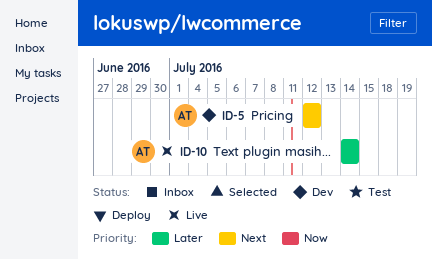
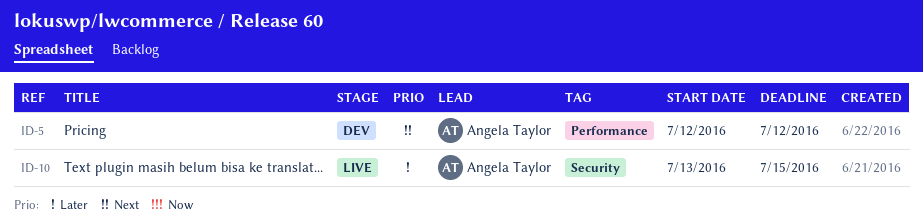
ID-10, start: Jul 14 -> Jul 13
ID-10, due: Jul 14 -> Jul 15

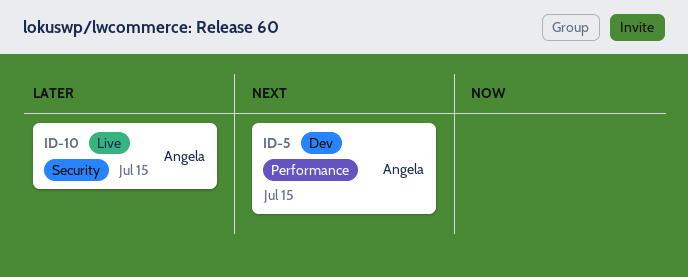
ID-5, due: Jul 12 -> Jul 15

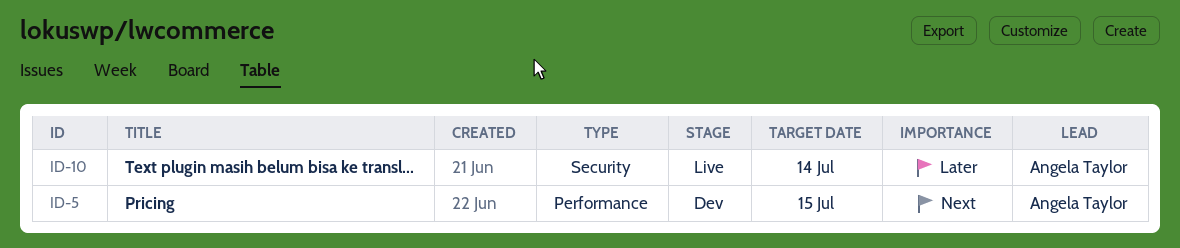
ID-10, due: Jul 15 -> Jul 14

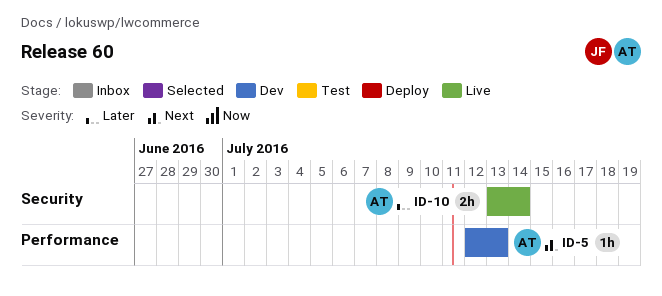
ID-5, due: Jul 15 -> Jul 13

